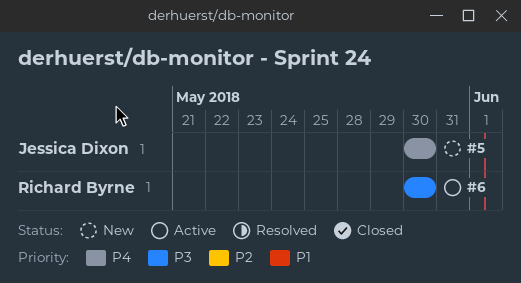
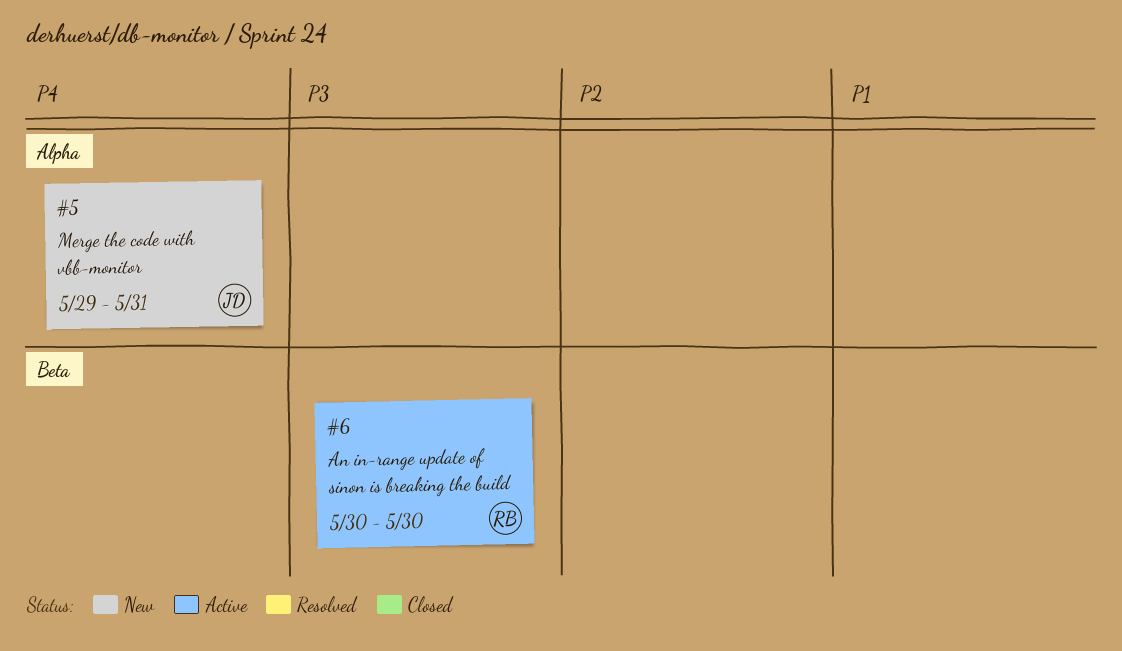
#5, start: May 30 -> May 29
#5, due: May 30 -> May 31

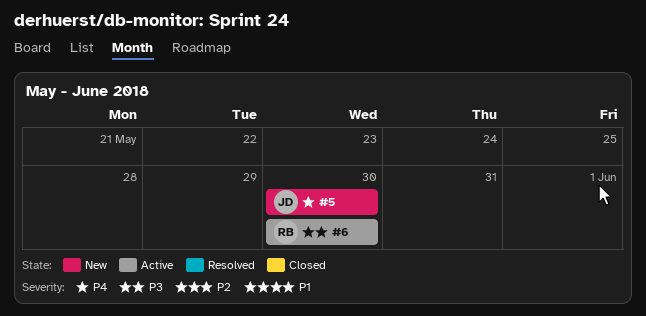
#5, start: May 29 -> May 30
#5, due: May 31 -> May 30

